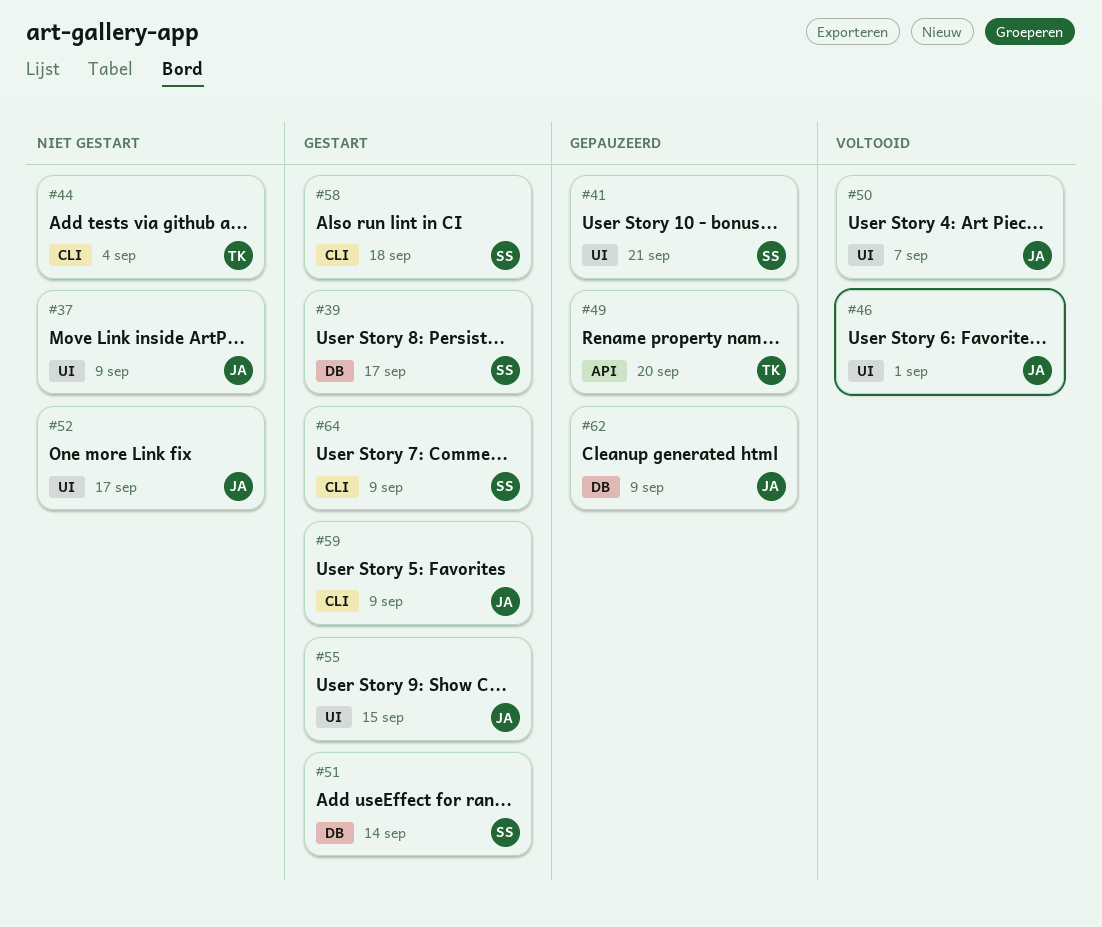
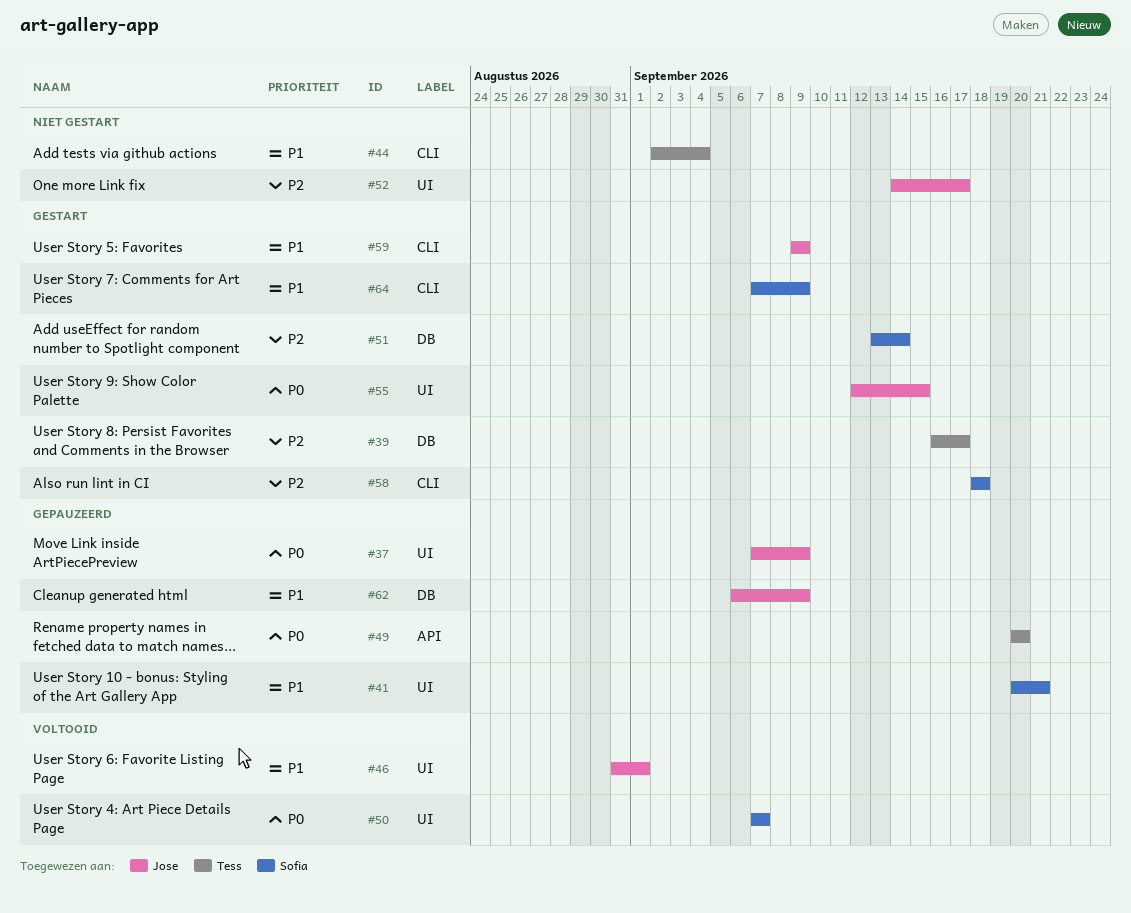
#37, status: Niet gestart -> Gepauzeerd
#39, owner: Sofia -> Tess
#50, owner: Jose -> Sofia

